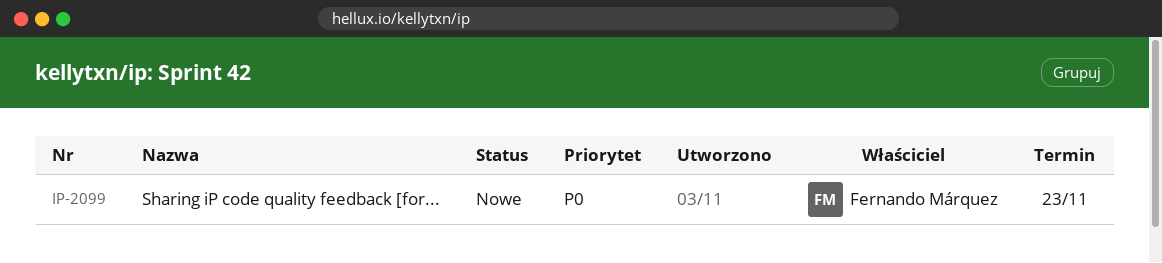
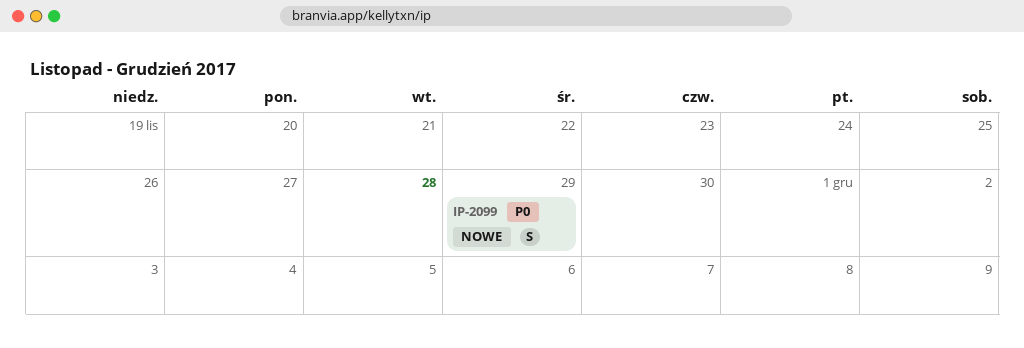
IP-2099, due: Nov 23 -> Nov 29

